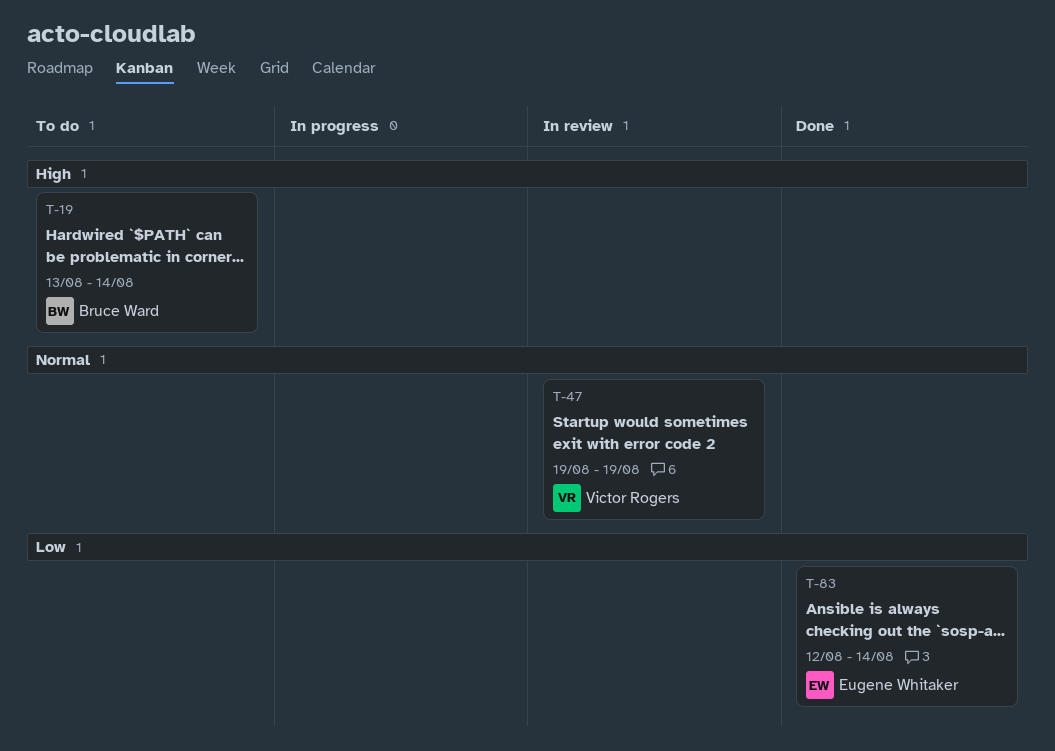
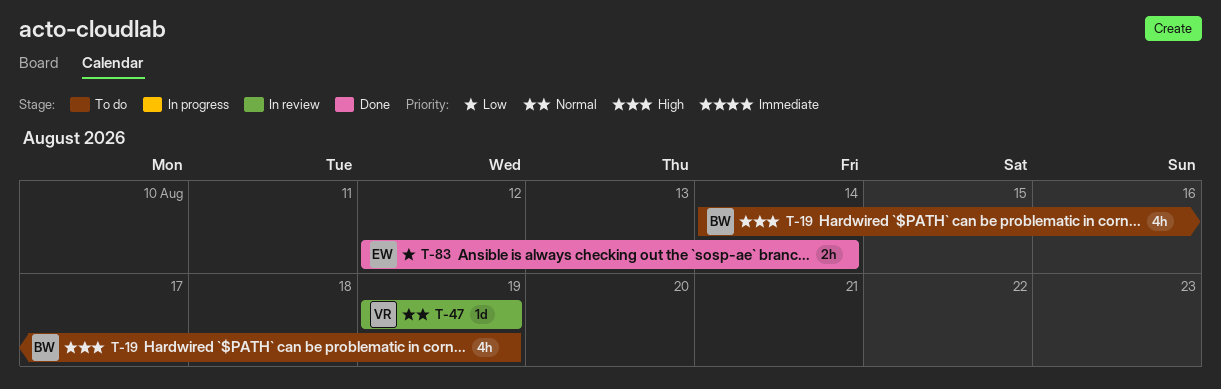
T-19, start: Aug 13 -> Aug 14
T-19, due: Aug 14 -> Aug 19

